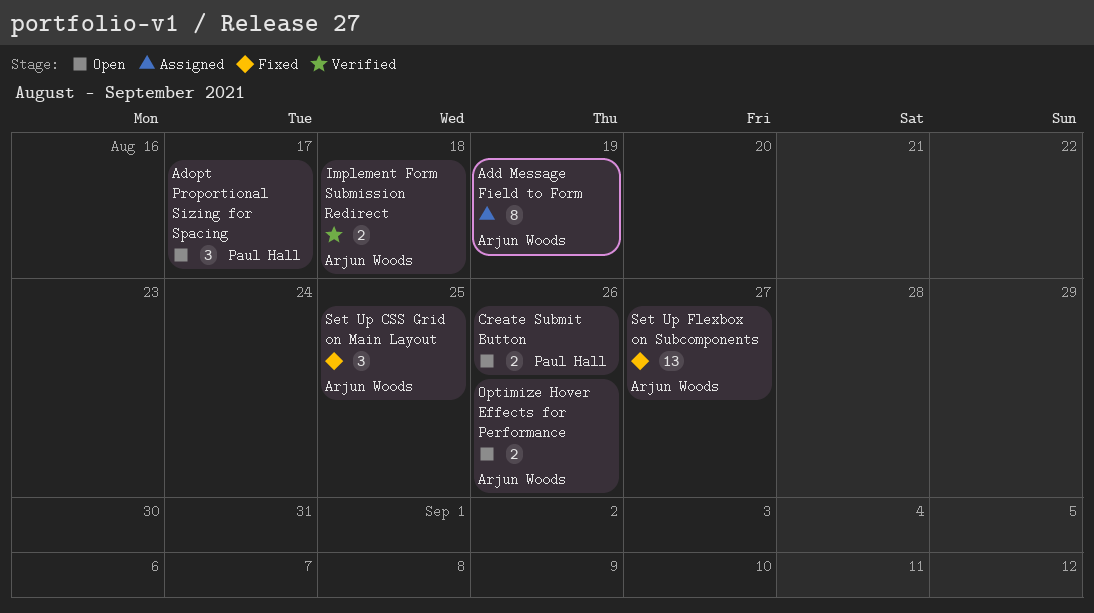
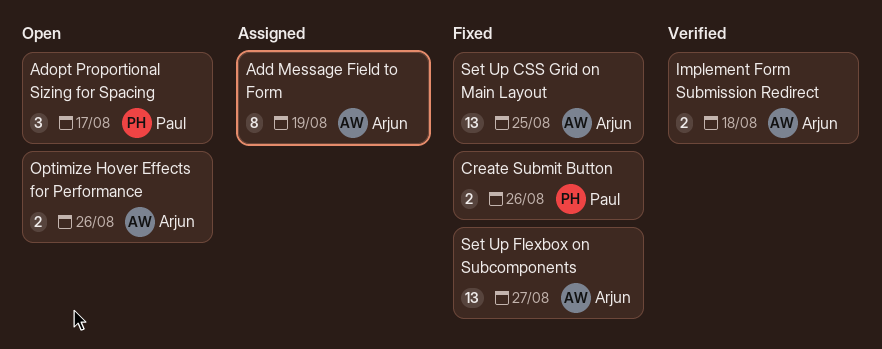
Create Submit Button, status: Open -> Fixed
Set Up CSS Grid on Main Layout, estimate: 3 -> 13

